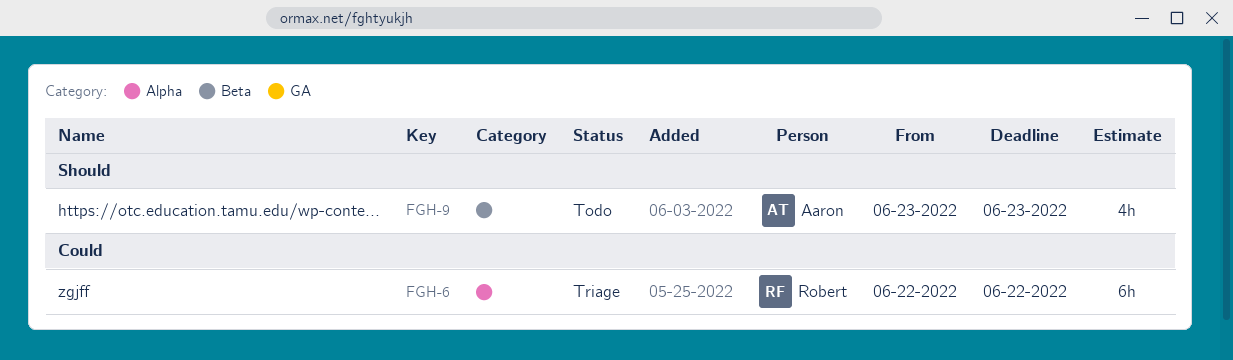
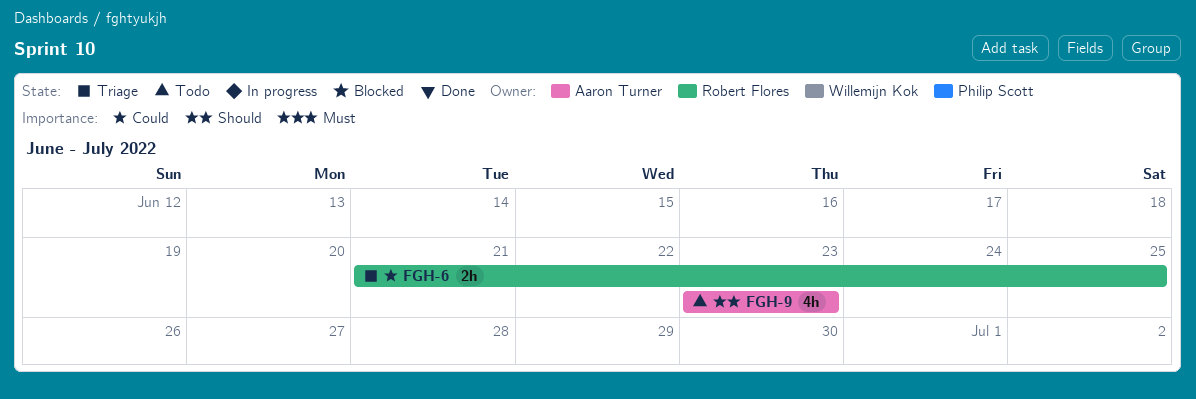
FGH-6, estimate: 6h -> 2h
FGH-6, start: Jun 22 -> Jun 21
FGH-6, due: Jun 22 -> Jun 25

